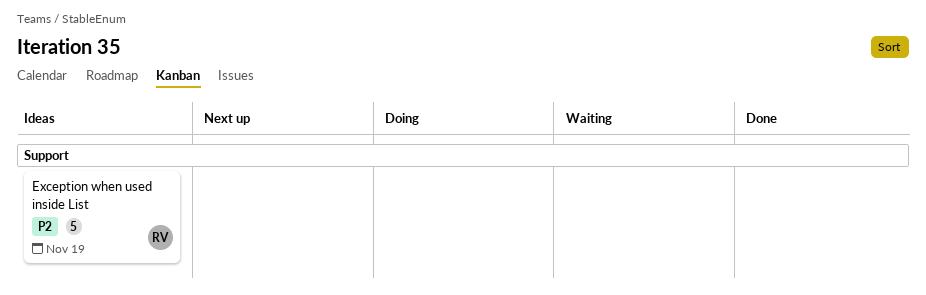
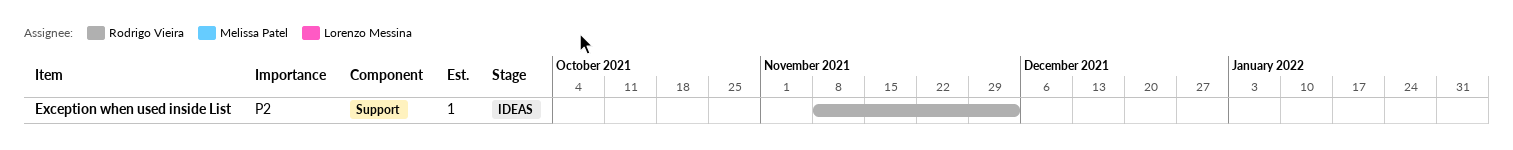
Exception when used inside List, estimate: 5 -> 1
Exception when used inside List, due: Nov 19 -> Dec 3

